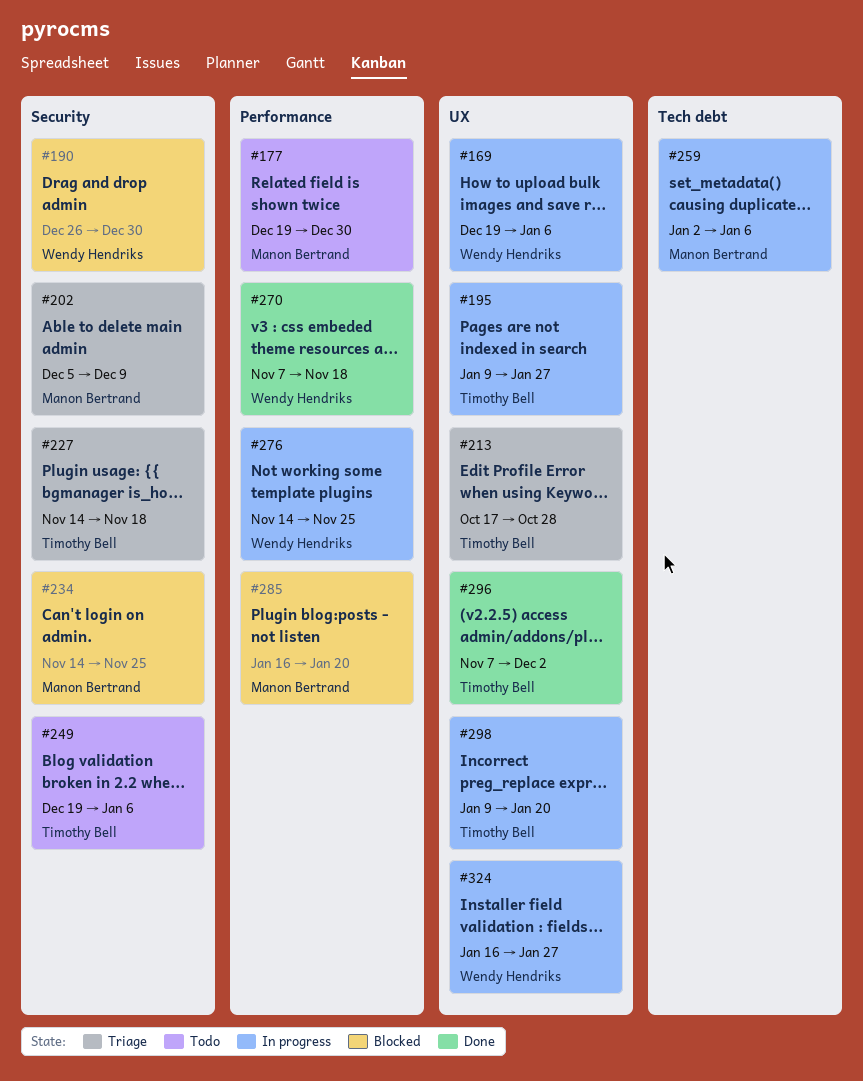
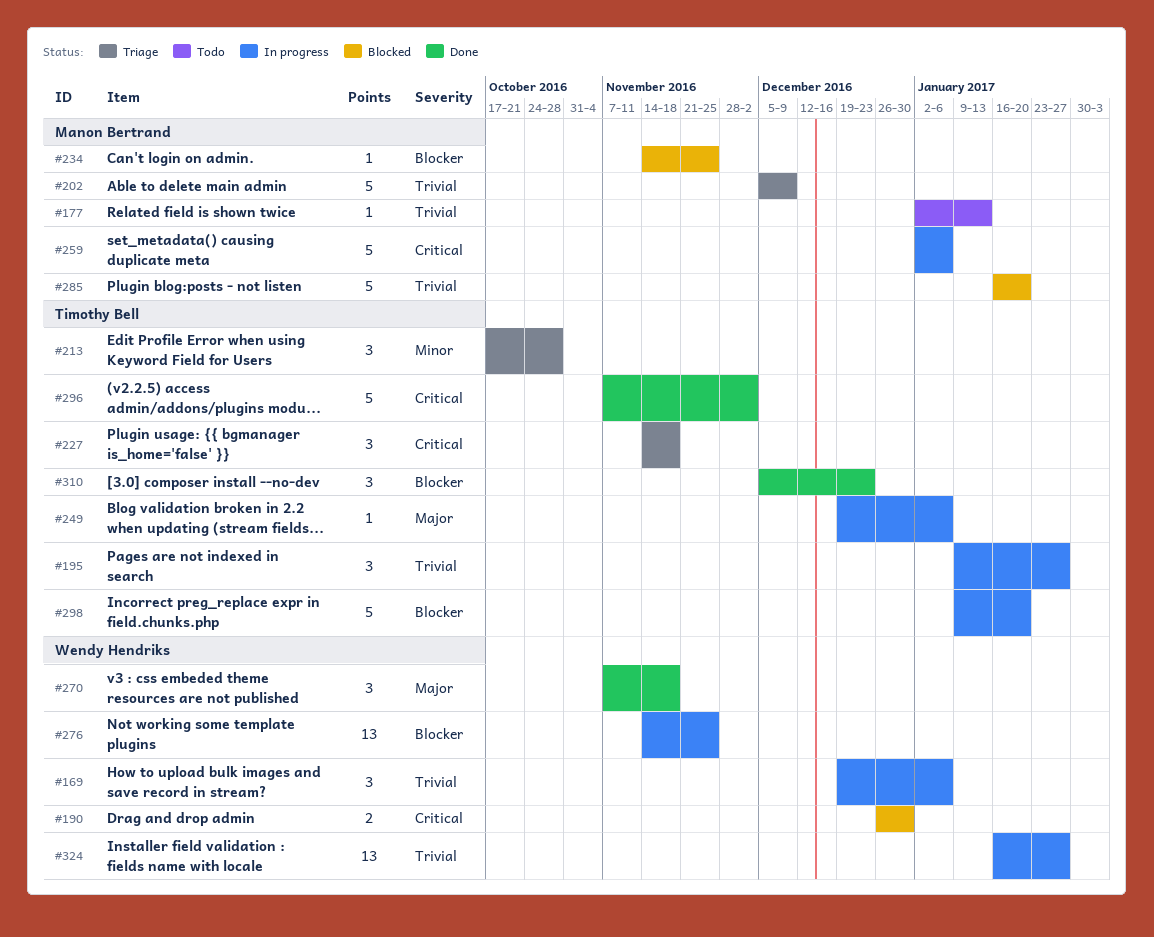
#177, start: Dec 19 -> Jan 2
#177, due: Dec 30 -> Jan 13
#249, status: Todo -> In progress
#310: none -> present

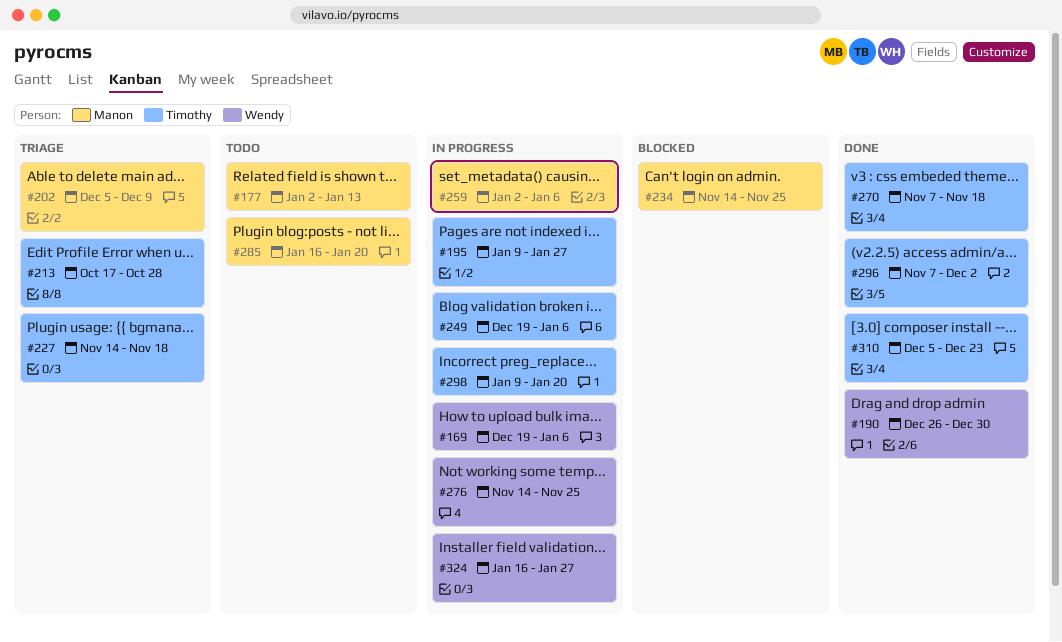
#190, status: Blocked -> Done
#270, owner: Wendy Hendriks -> Timothy Bell
#285, status: Blocked -> Todo

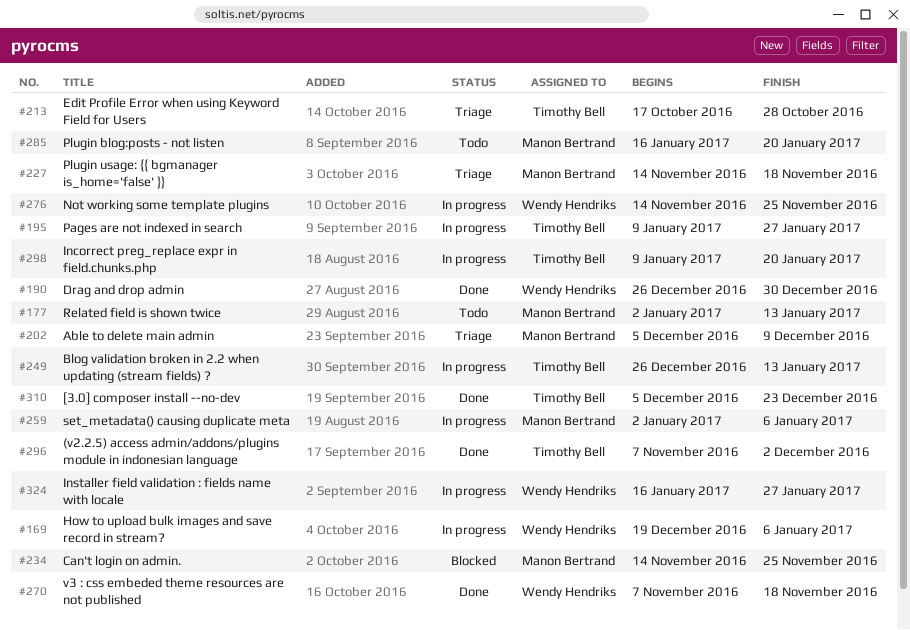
#227, owner: Timothy Bell -> Manon Bertrand
#249, start: Dec 19 -> Dec 26
#249, due: Jan 6 -> Jan 13
#270, owner: Timothy Bell -> Wendy Hendriks

